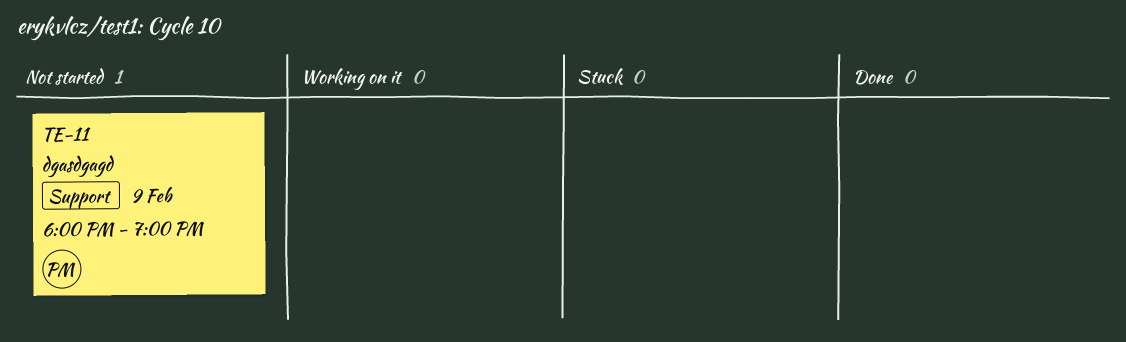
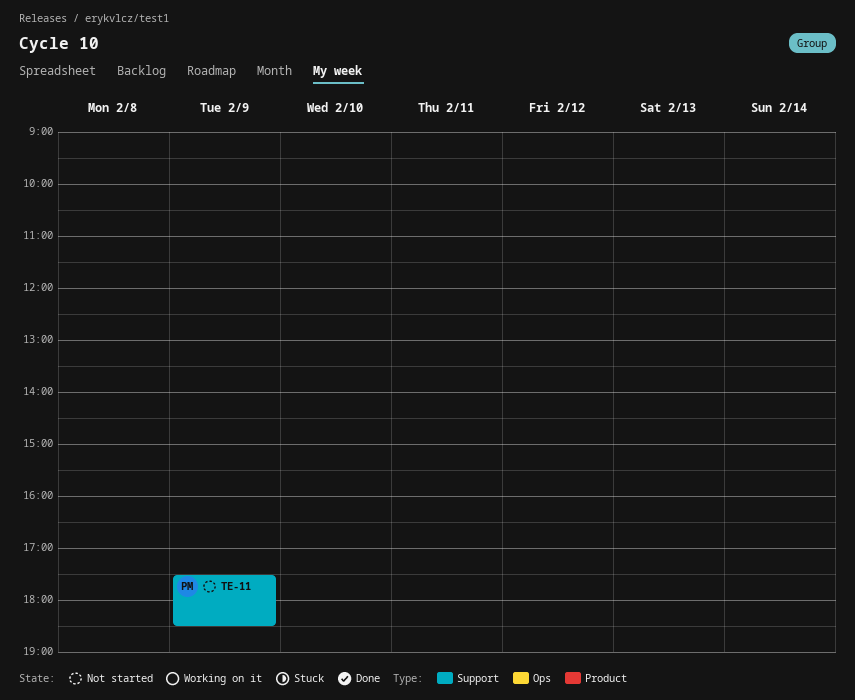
TE-11, begins: 18:00 -> 17:30
TE-11, ends: 19:00 -> 18:30

